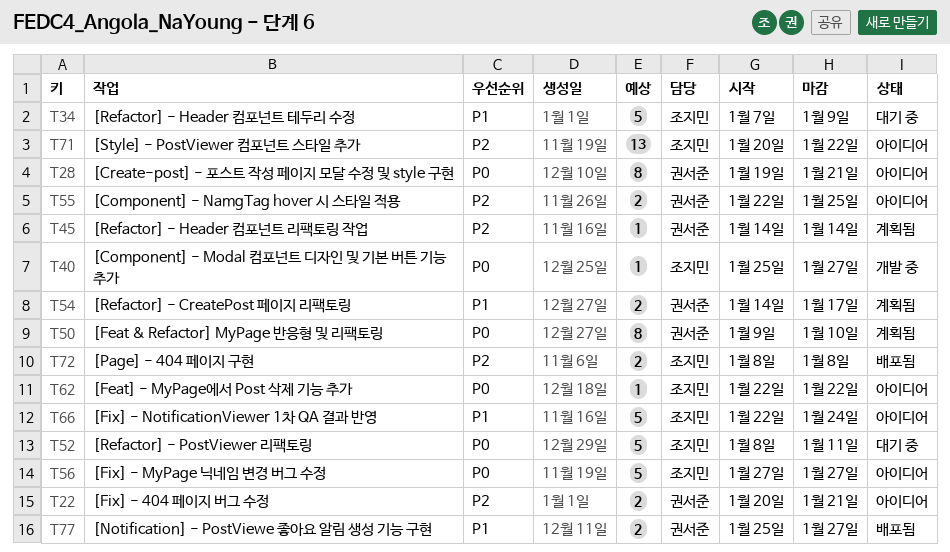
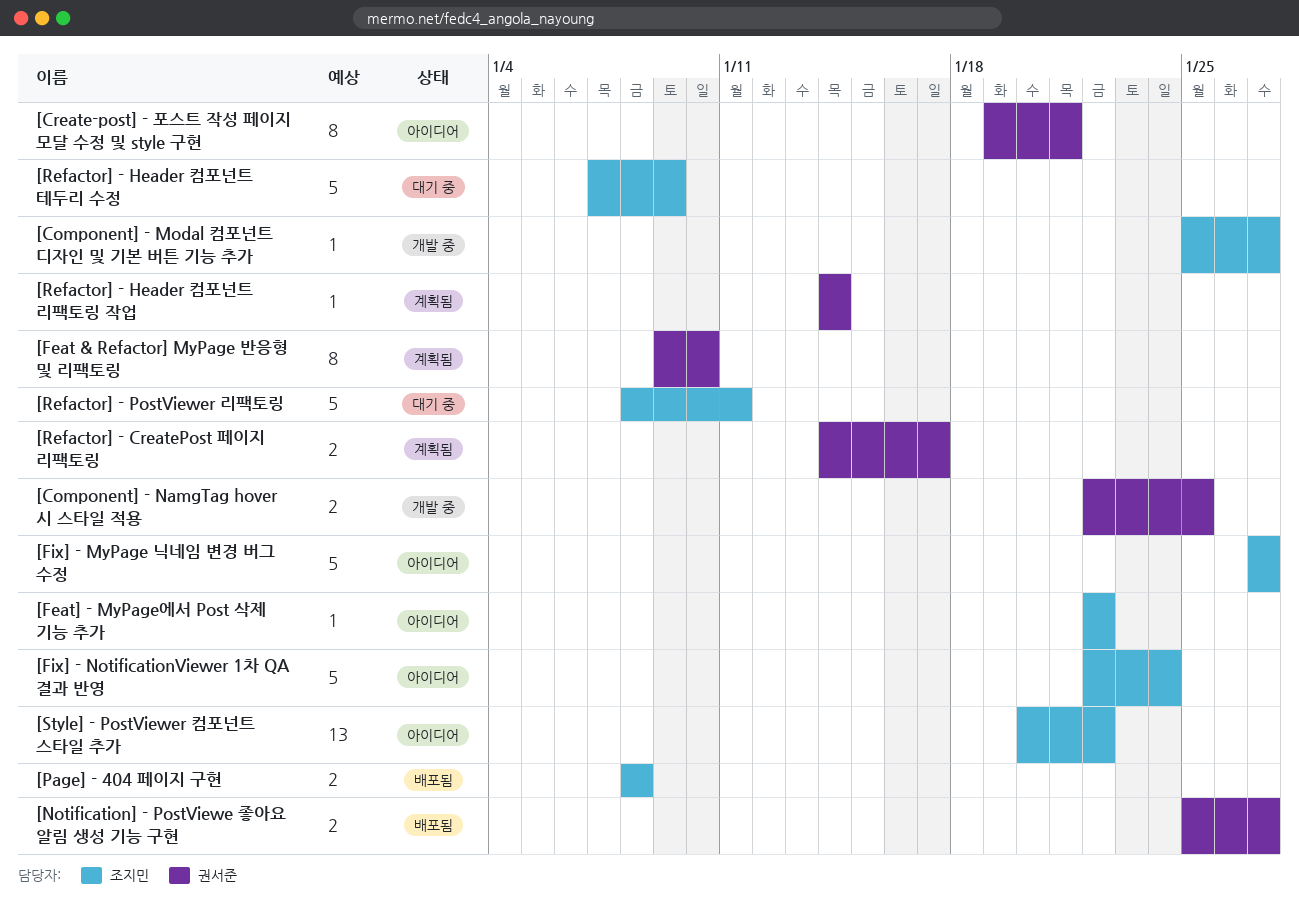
[Component] - NamgTag hover 시 스타일 적용, status: 아이디어 -> 개발 중
[Fix] - 404 페이지 버그 수정: present -> none

